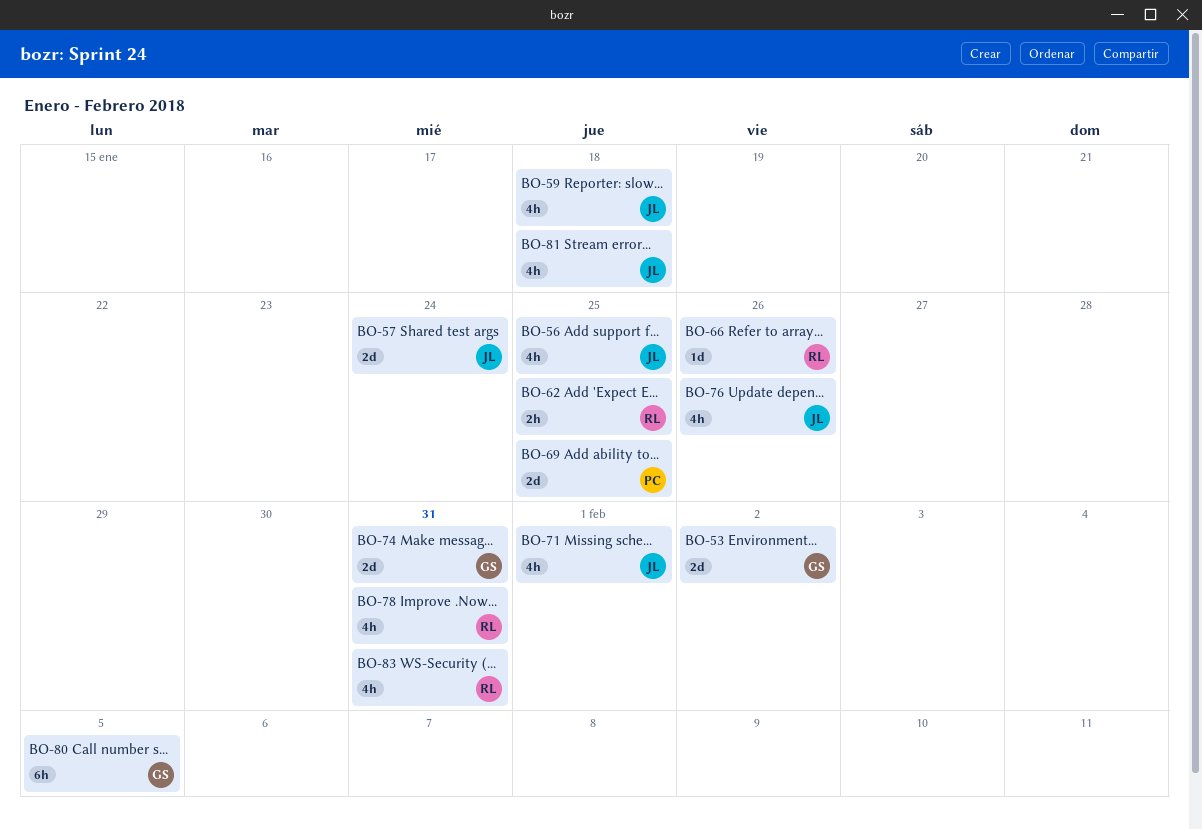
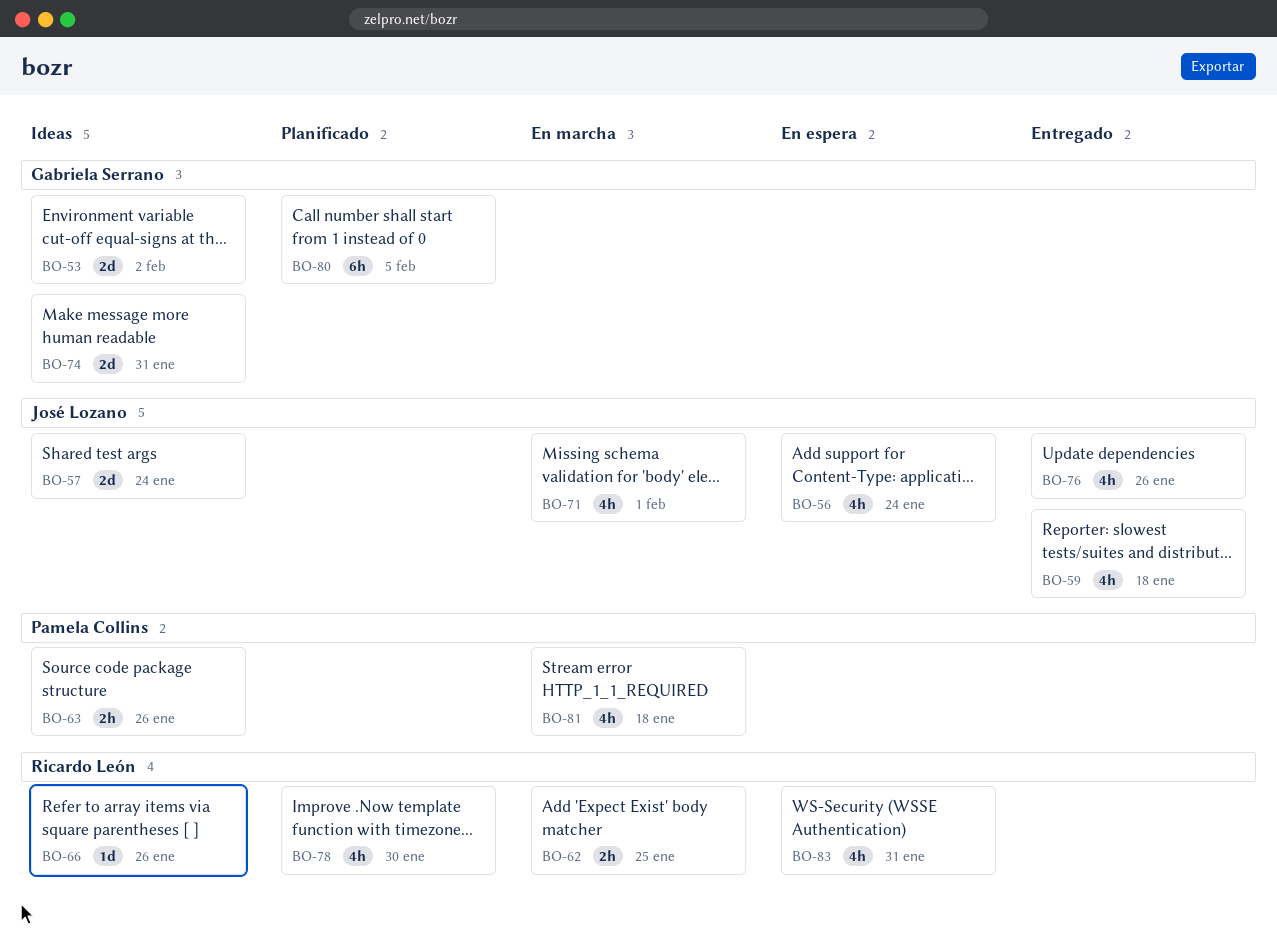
BO-56, due: Jan 25 -> Jan 24
BO-63: none -> present
BO-69: present -> none
BO-78, due: Jan 31 -> Jan 30
BO-81, owner: José Lozano -> Pamela Collins

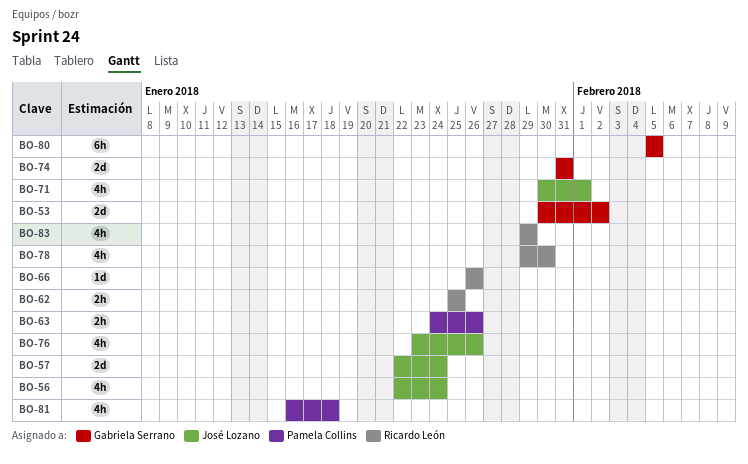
BO-59: present -> none
BO-83, due: Jan 31 -> Jan 29

